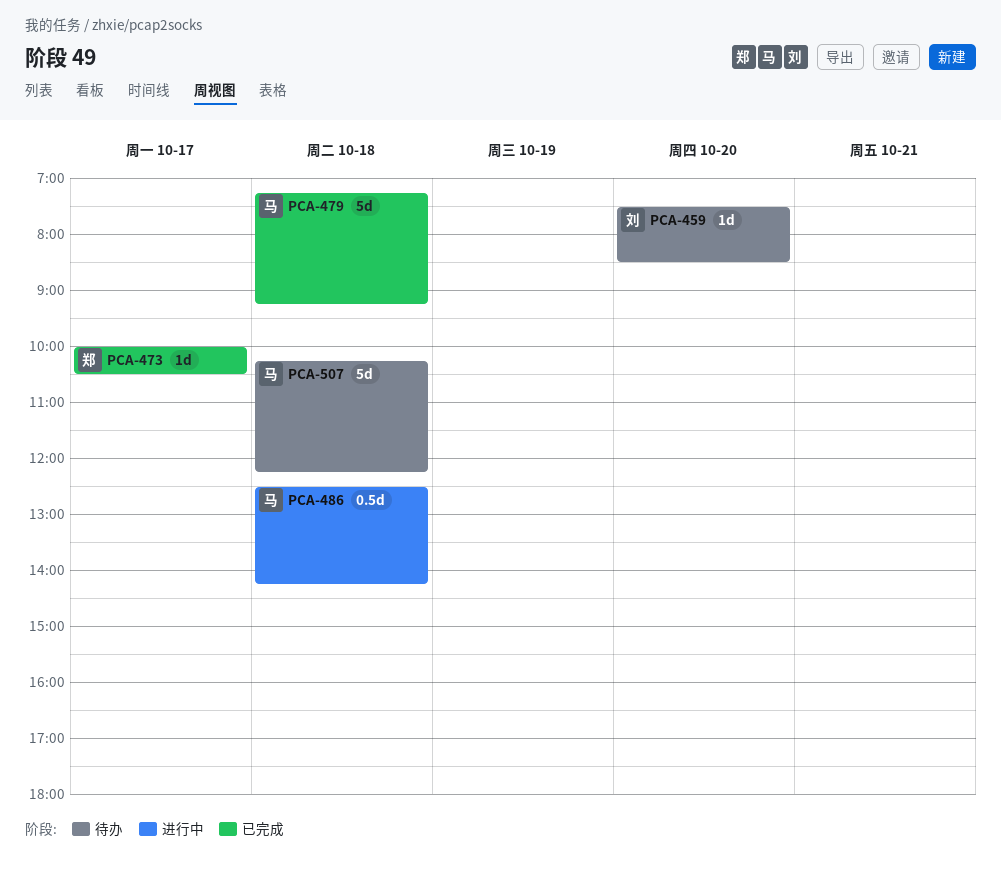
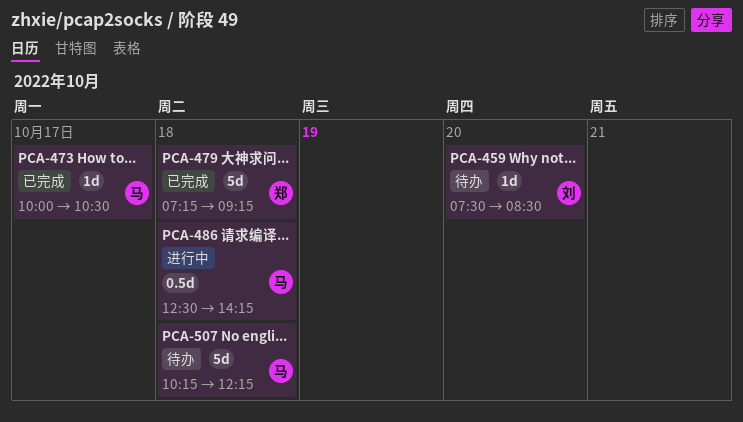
PCA-473, owner: 郑 -> 马
PCA-479, owner: 马 -> 郑

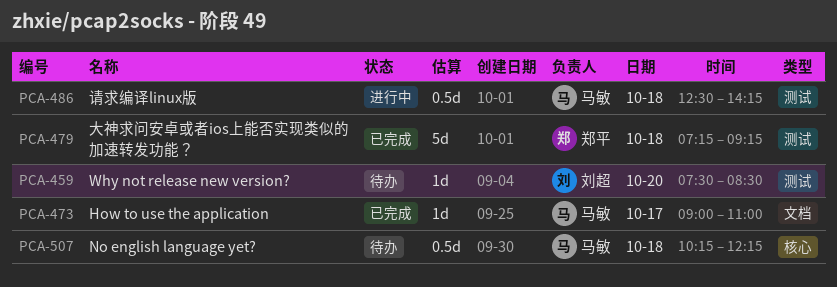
PCA-473, begins: 10:00 -> 09:00
PCA-473, ends: 10:30 -> 11:00
PCA-507, estimate: 5d -> 0.5d

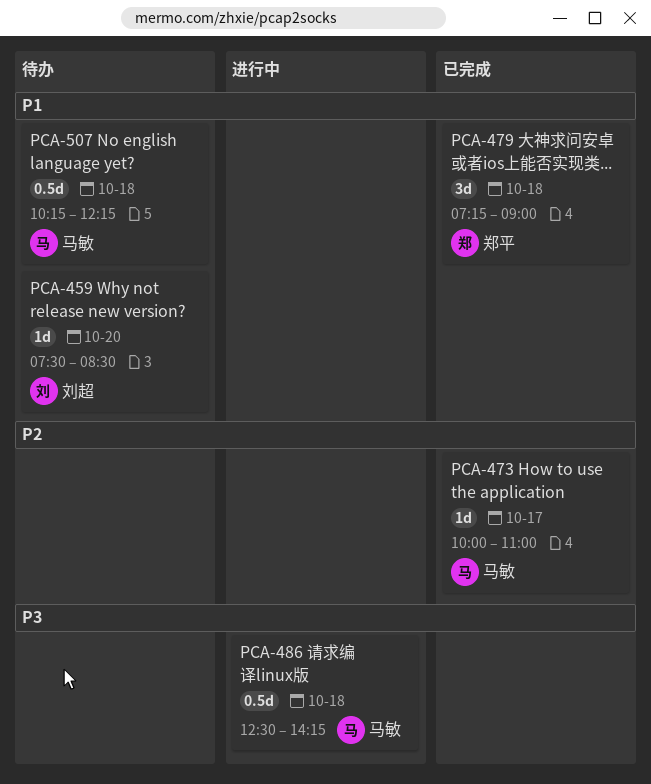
PCA-473, begins: 09:00 -> 10:00
PCA-479, estimate: 5d -> 3d
PCA-479, ends: 09:15 -> 09:00

